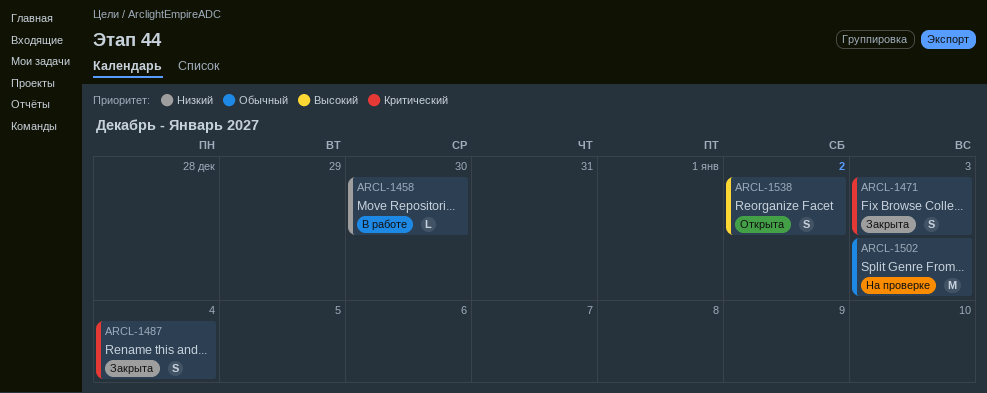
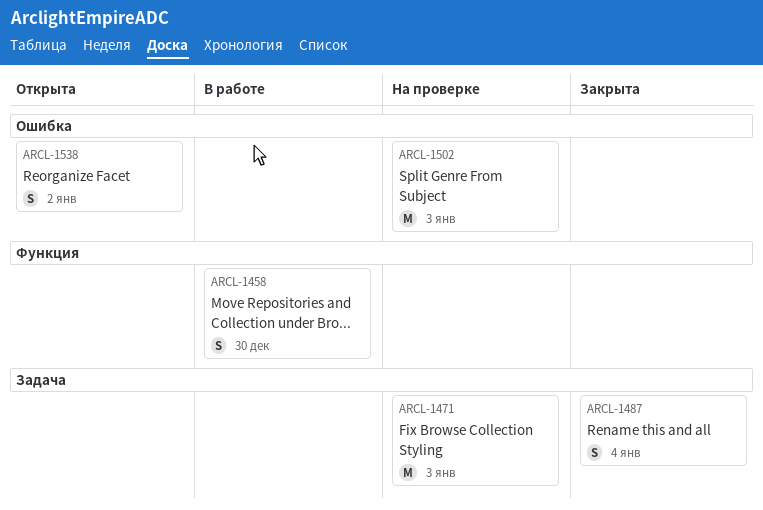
ARCL-1458, estimate: L -> S
ARCL-1471, status: Закрыта -> На проверке
ARCL-1471, estimate: S -> M

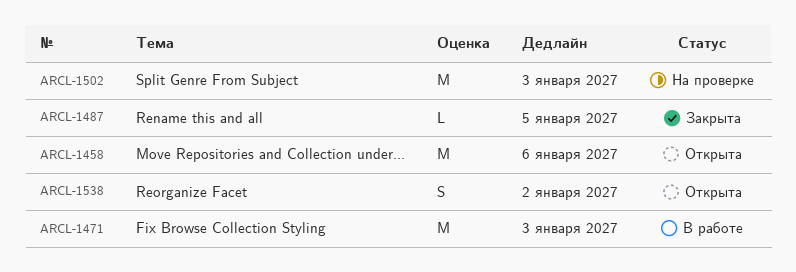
ARCL-1458, status: В работе -> Открыта
ARCL-1458, estimate: S -> M
ARCL-1458, due: Dec 30 -> Jan 6
ARCL-1471, status: На проверке -> В работе
ARCL-1487, estimate: S -> L
ARCL-1487, due: Jan 4 -> Jan 5

